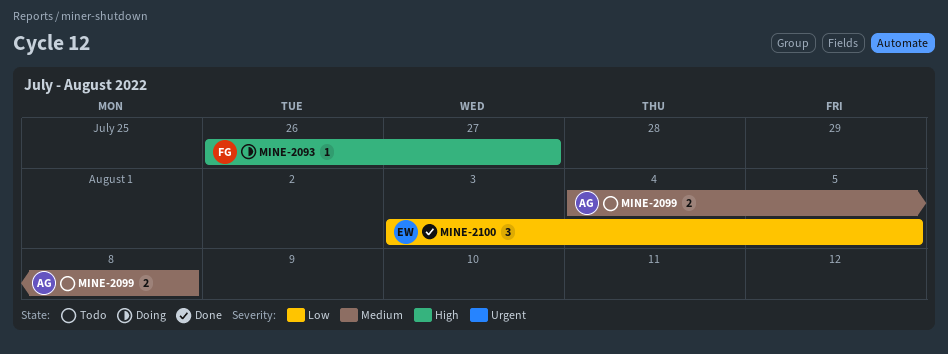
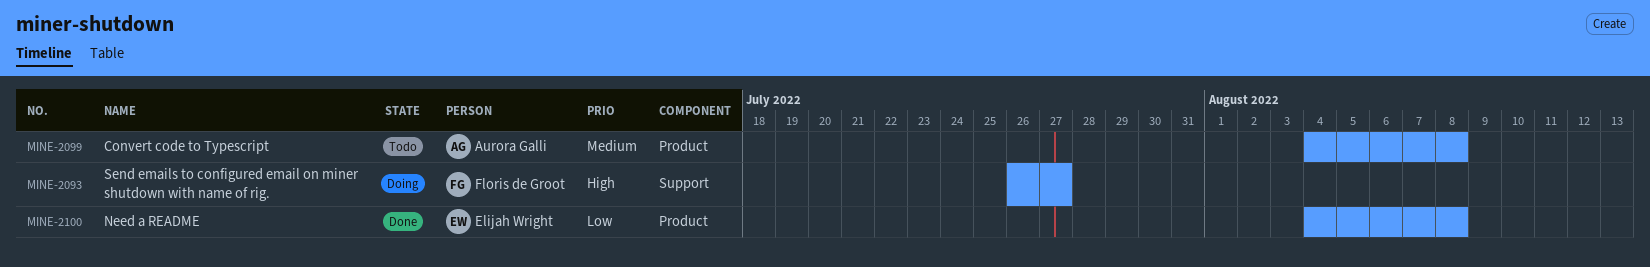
MINE-2100, start: Aug 3 -> Aug 4
MINE-2100, due: Aug 5 -> Aug 8

